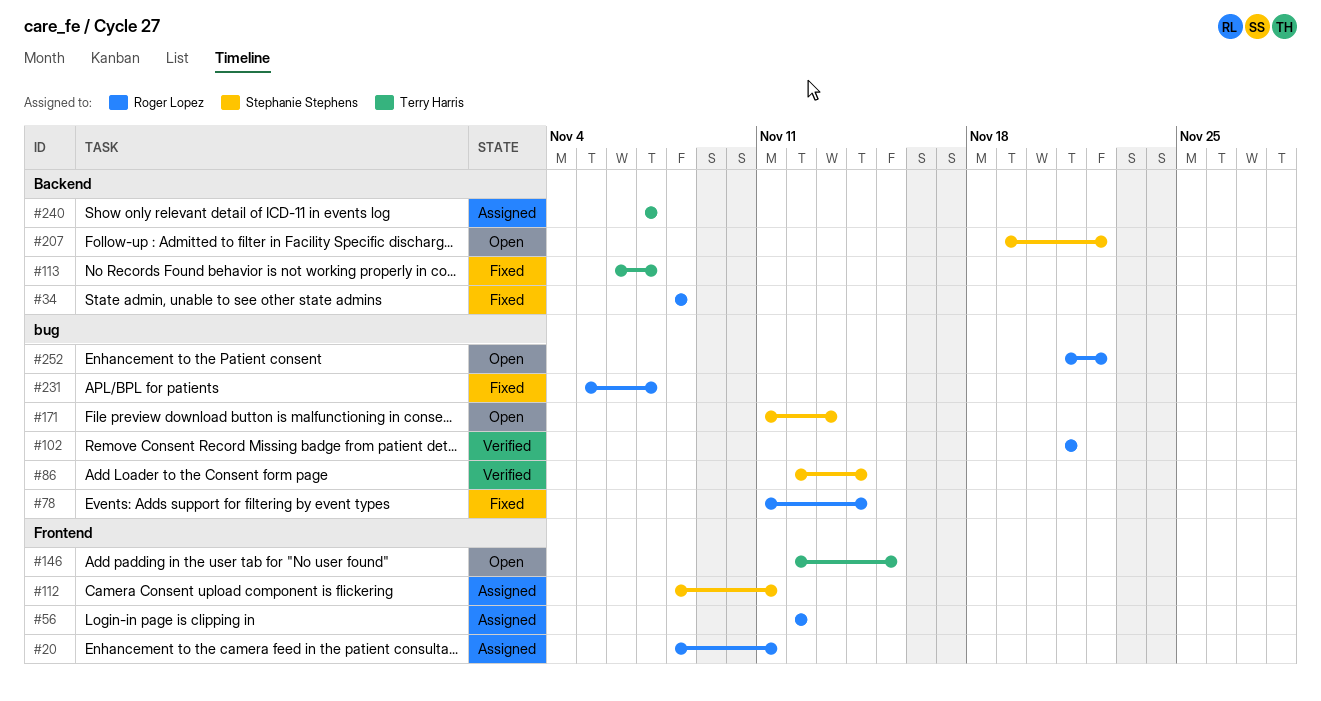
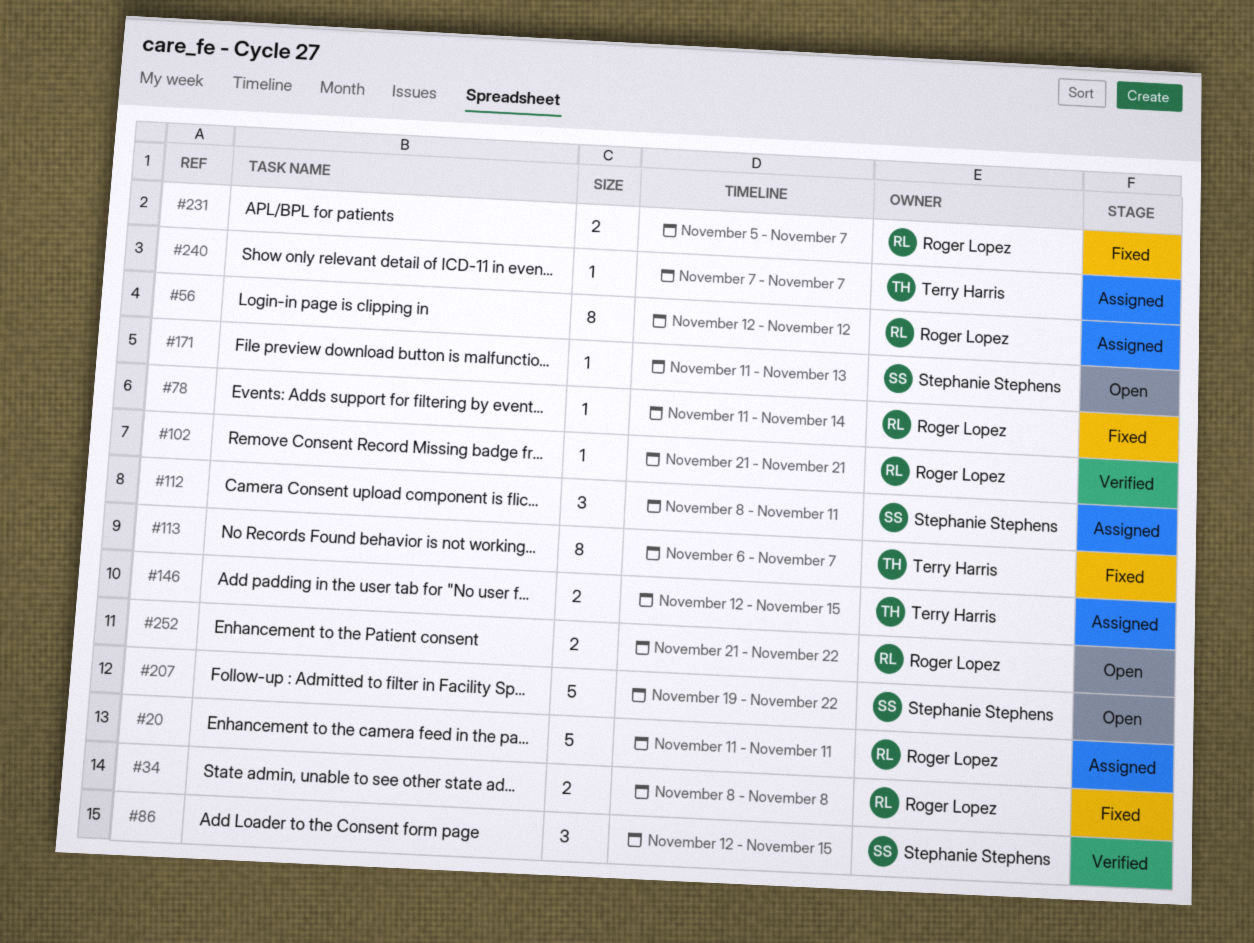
#20, start: Nov 8 -> Nov 11
#86, due: Nov 14 -> Nov 15
#146, status: Open -> Assigned

